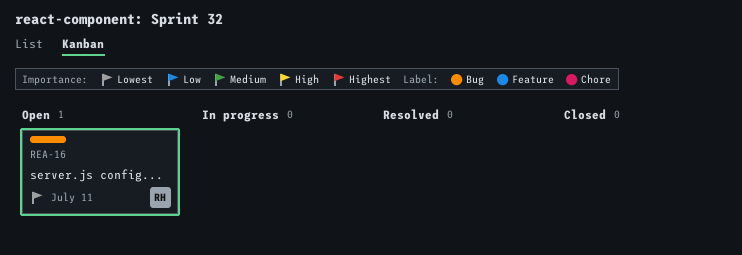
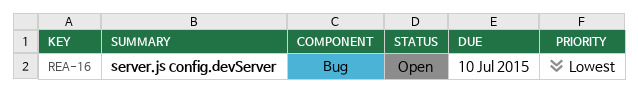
REA-16, due: Jul 11 -> Jul 10

